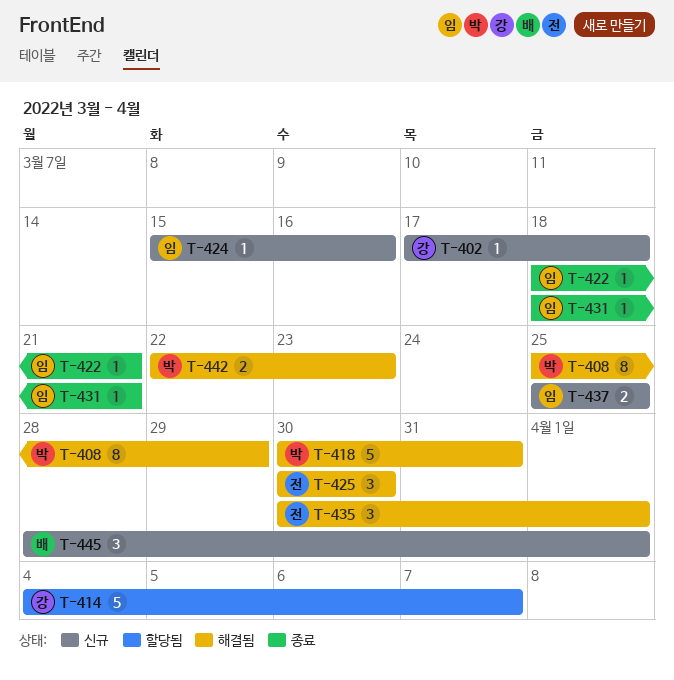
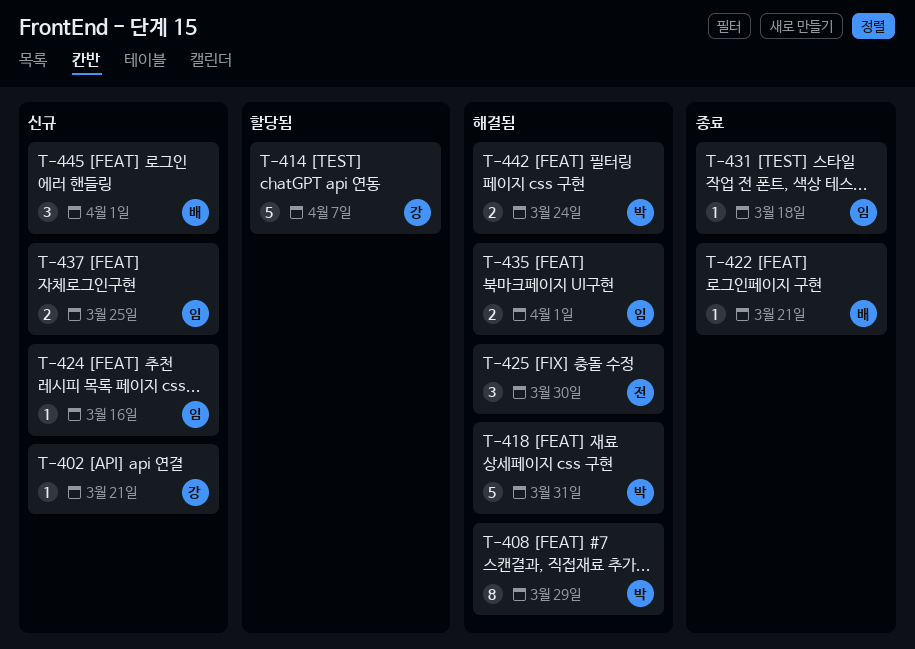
T-402, due: Mar 18 -> Mar 21
T-422, owner: 임 -> 배
T-431, due: Mar 21 -> Mar 18
T-435, owner: 전 -> 임
T-435, estimate: 3 -> 2
T-442, due: Mar 23 -> Mar 24

